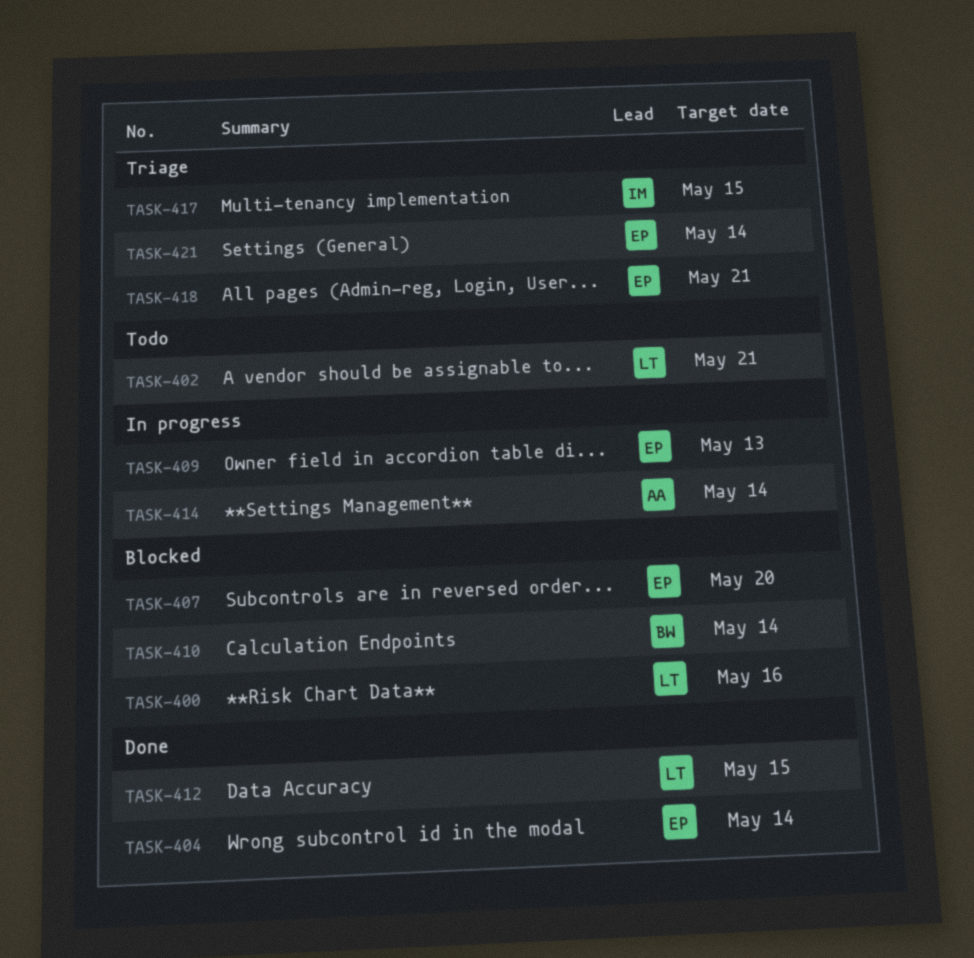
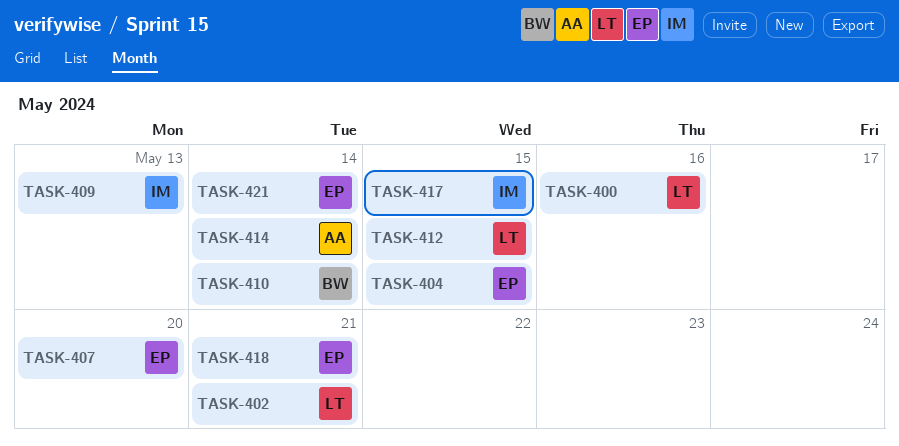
TASK-404, due: May 14 -> May 15
TASK-409, owner: EP -> IM

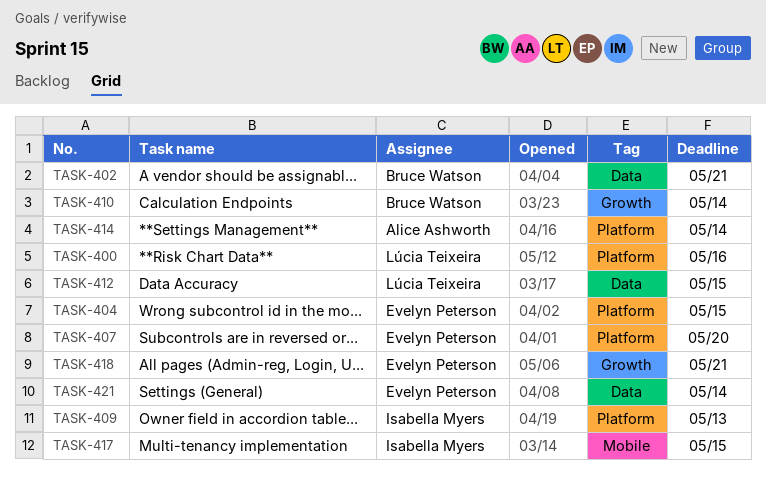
TASK-402, owner: Lúcia Teixeira -> Bruce Watson

